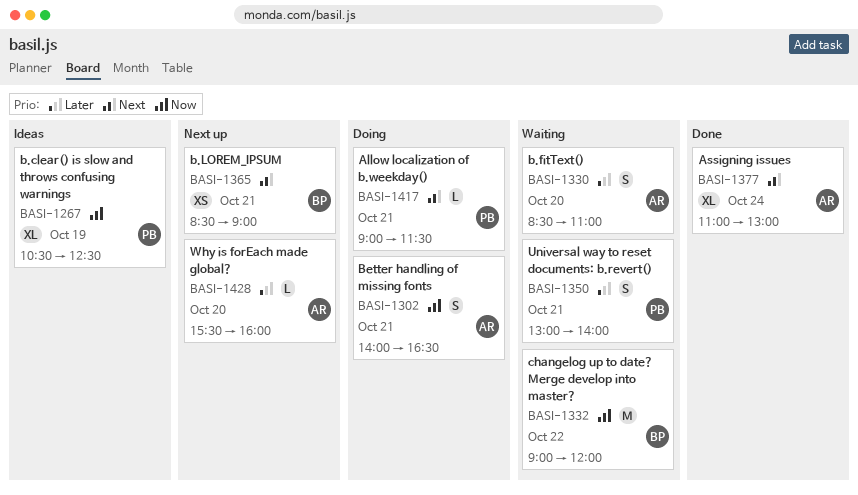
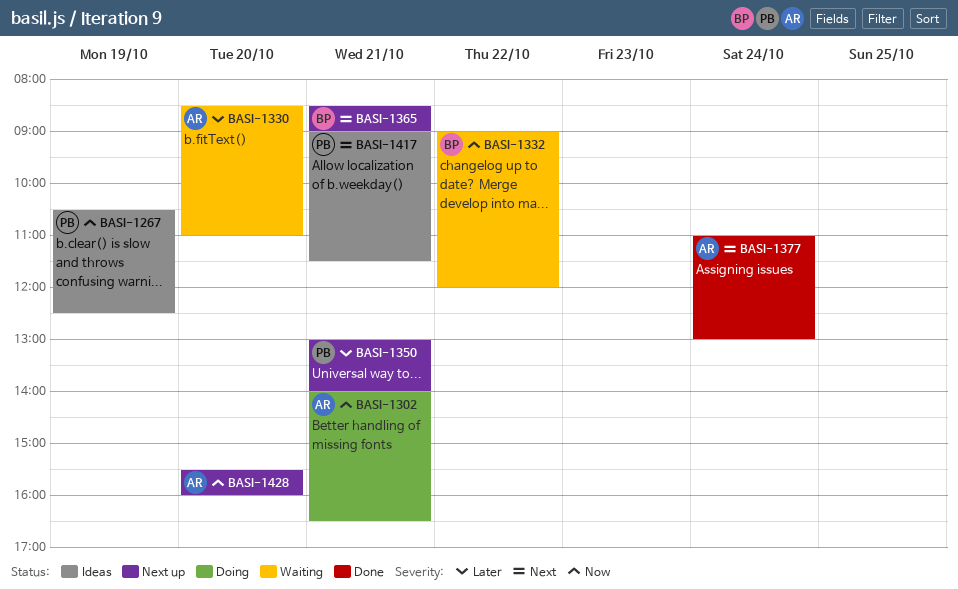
BASI-1350, status: Waiting -> Next up
BASI-1417, status: Doing -> Ideas
BASI-1428, priority: Later -> Now

